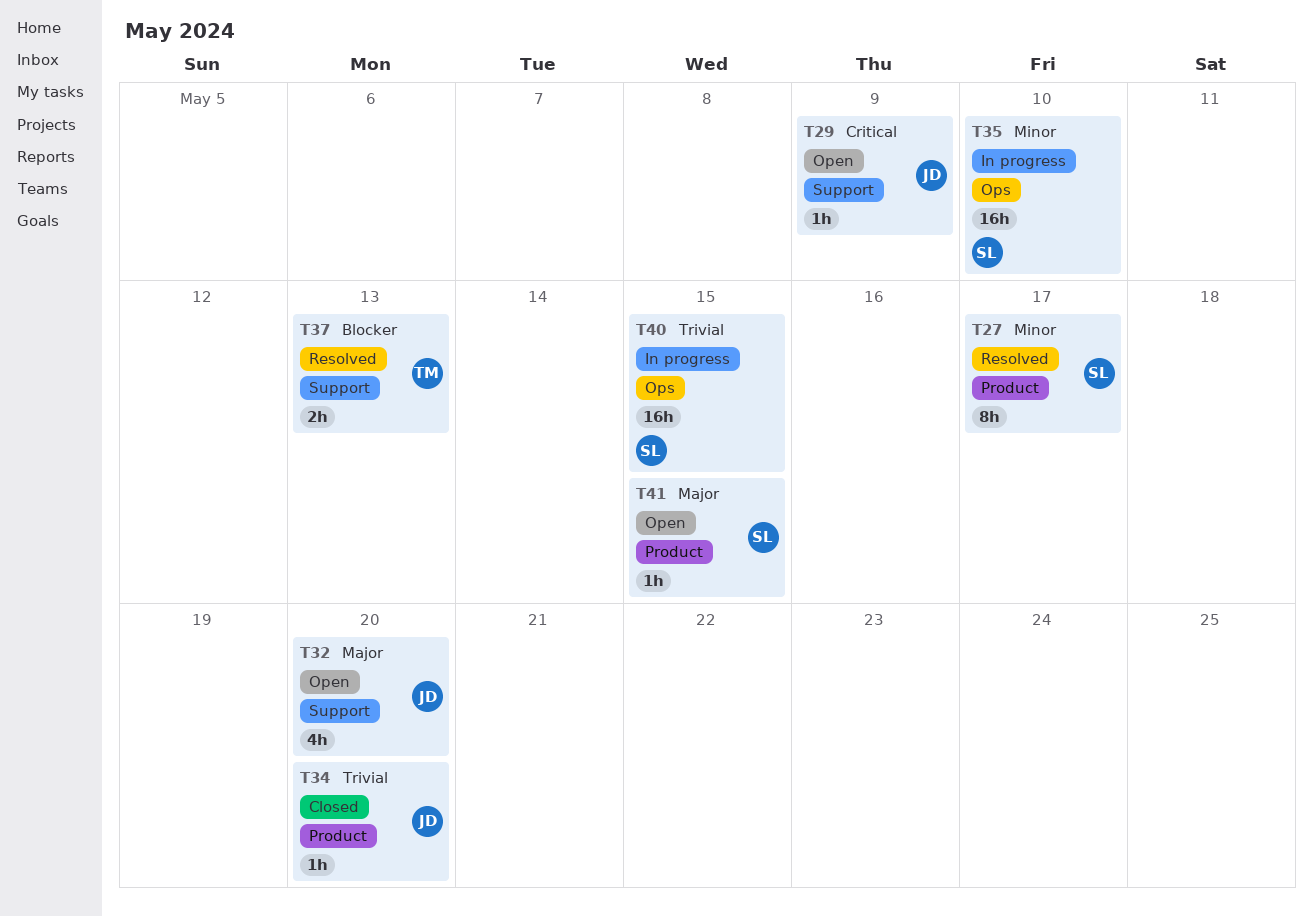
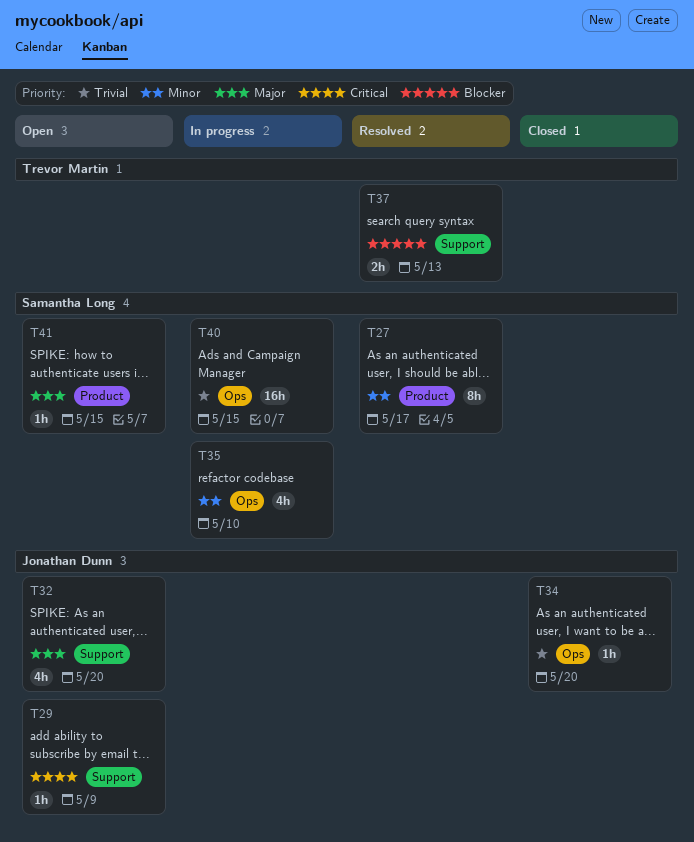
T34, label: Product -> Ops
T35, estimate: 16h -> 4h

